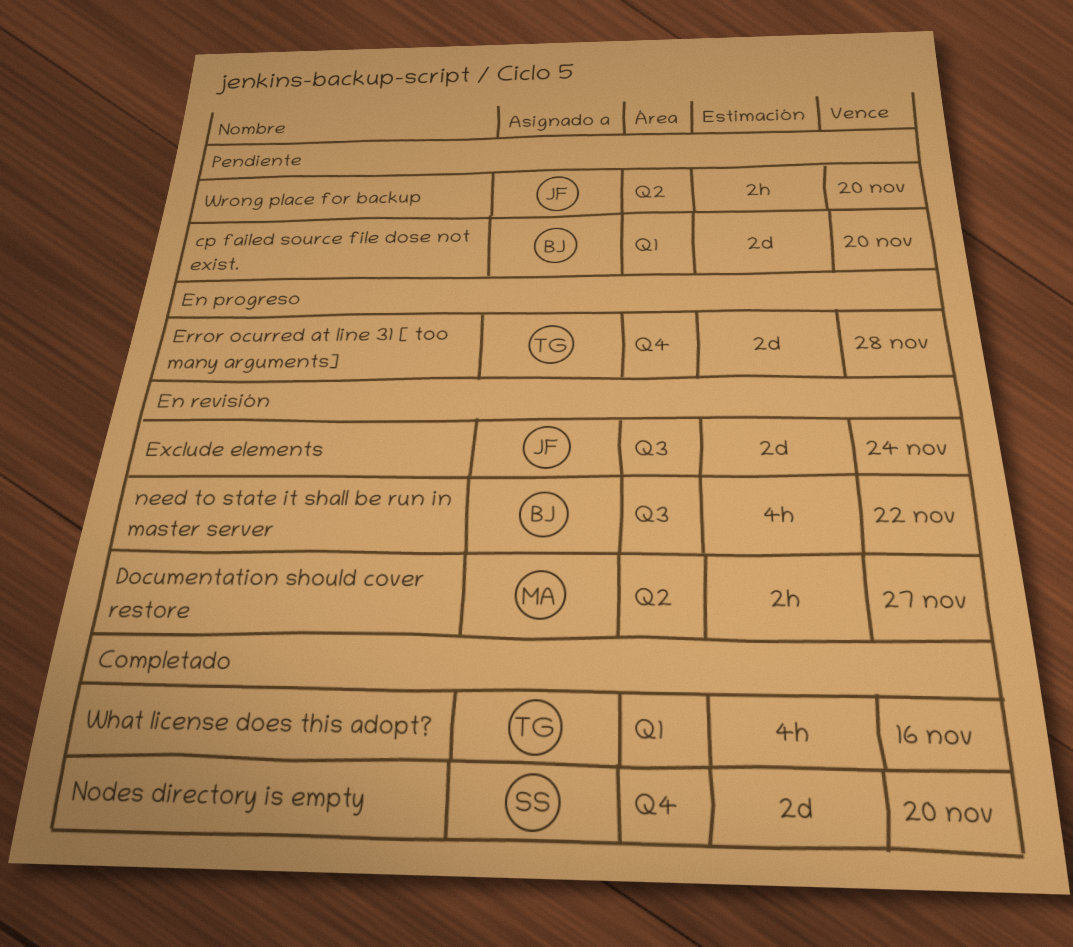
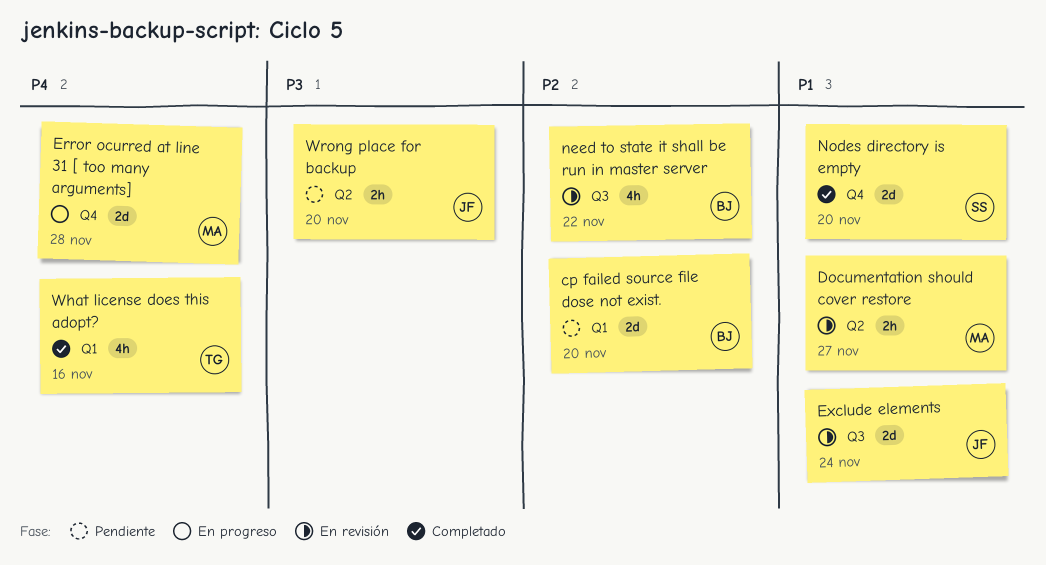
Error ocurred at line 31 [ too many arguments], owner: TG -> MA

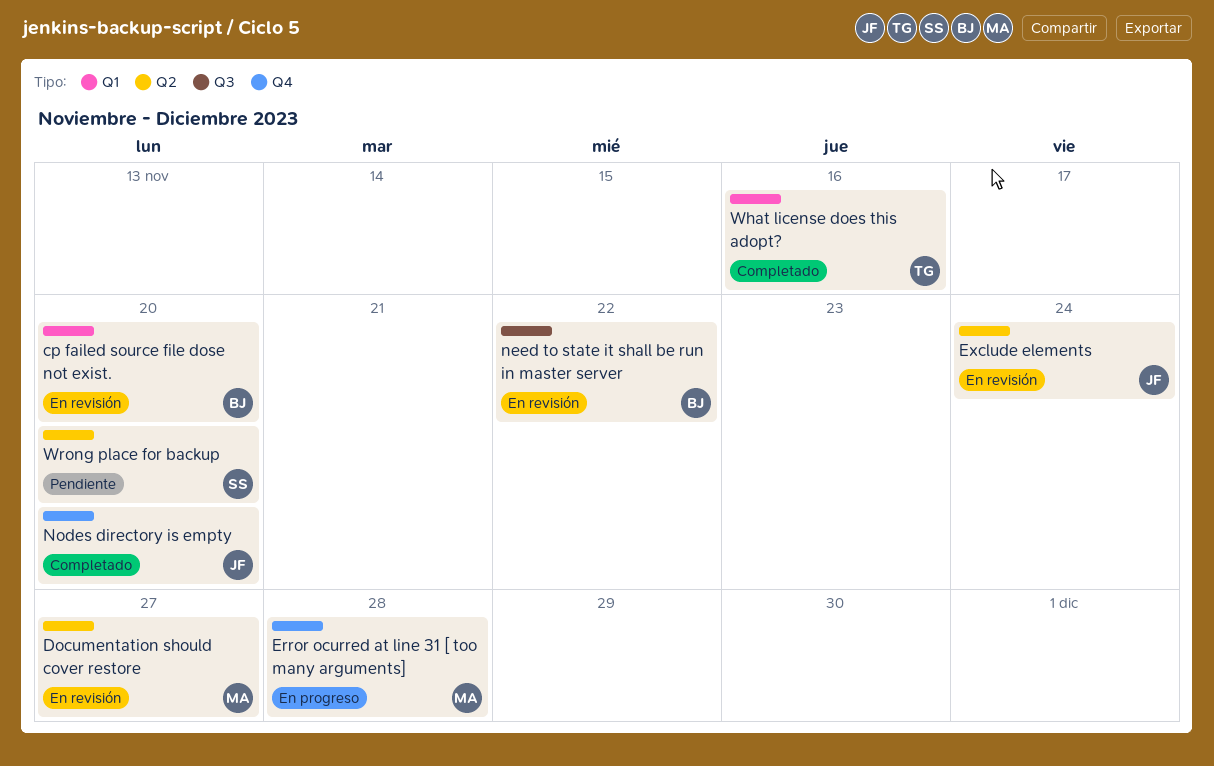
cp failed source file dose not exist., status: Pendiente -> En revisión
Exclude elements, label: Q3 -> Q2
Nodes directory is empty, owner: SS -> JF
Wrong place for backup, owner: JF -> SS

